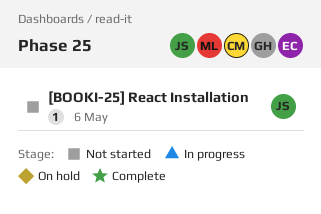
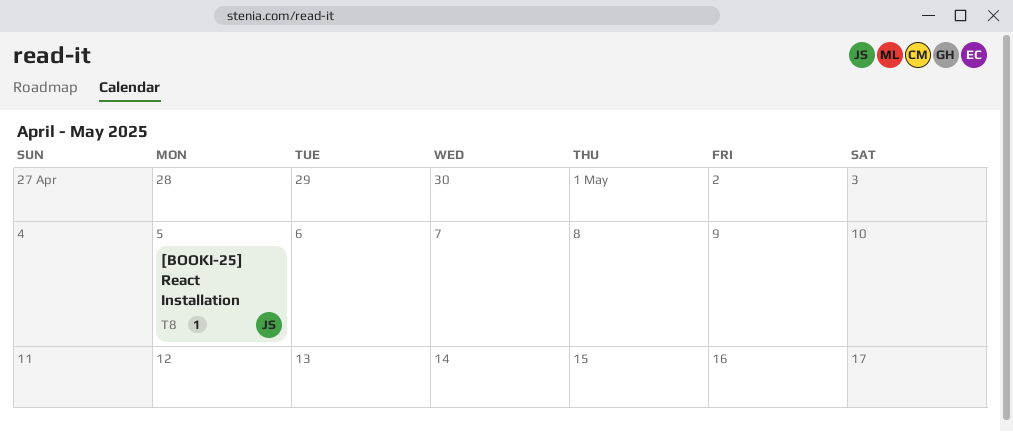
[BOOKI-25] React Installation, due: May 6 -> May 5

